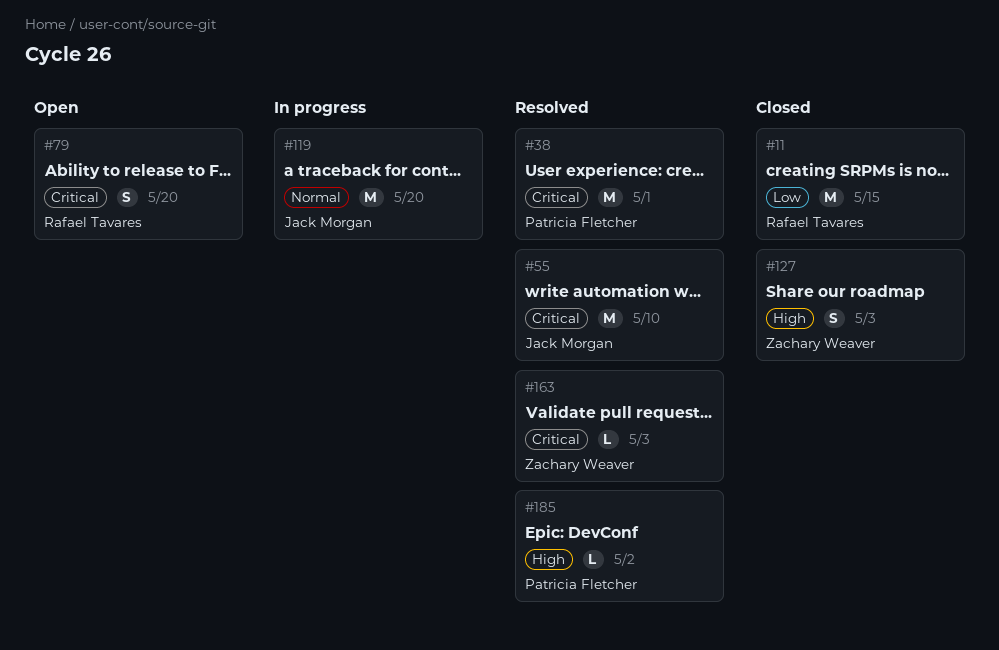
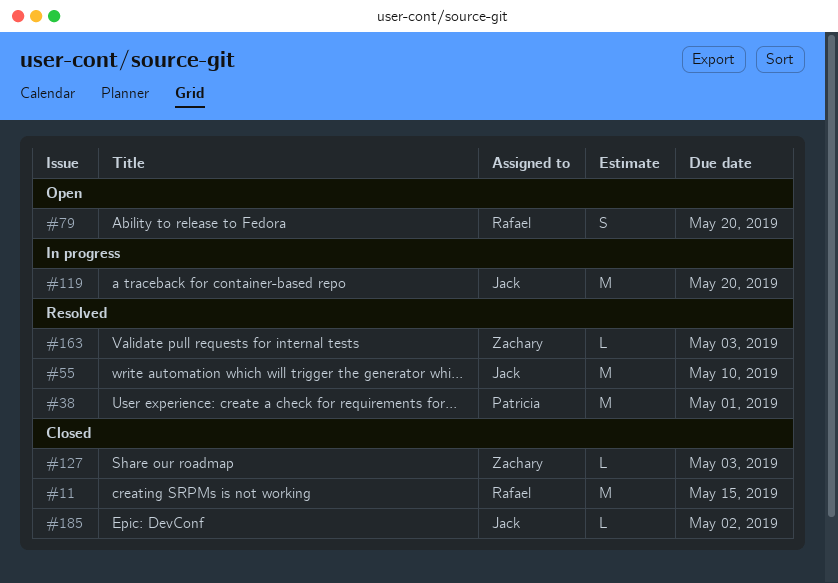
#127, estimate: S -> L
#185, status: Resolved -> Closed
#185, owner: Patricia Fletcher -> Jack Morgan

